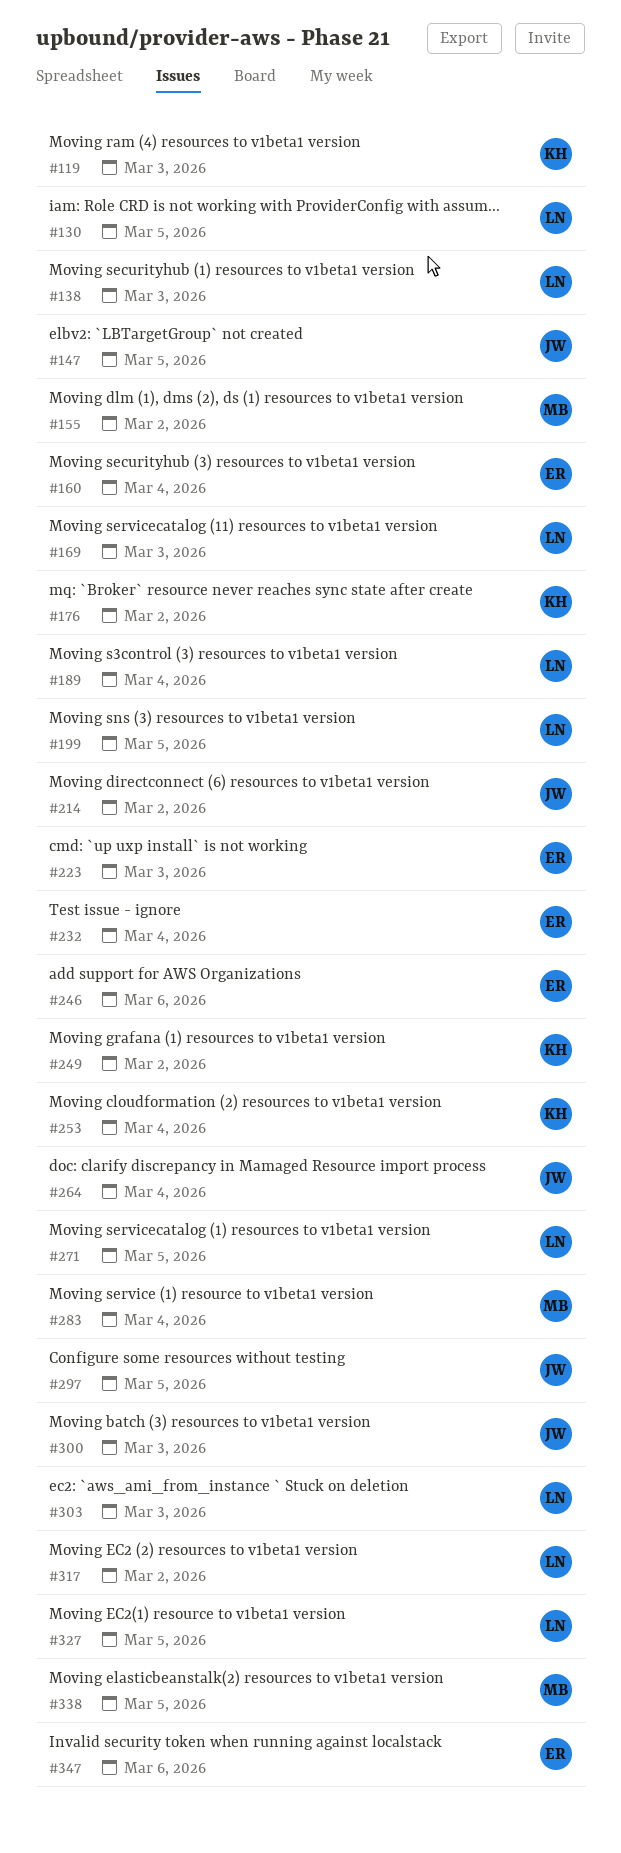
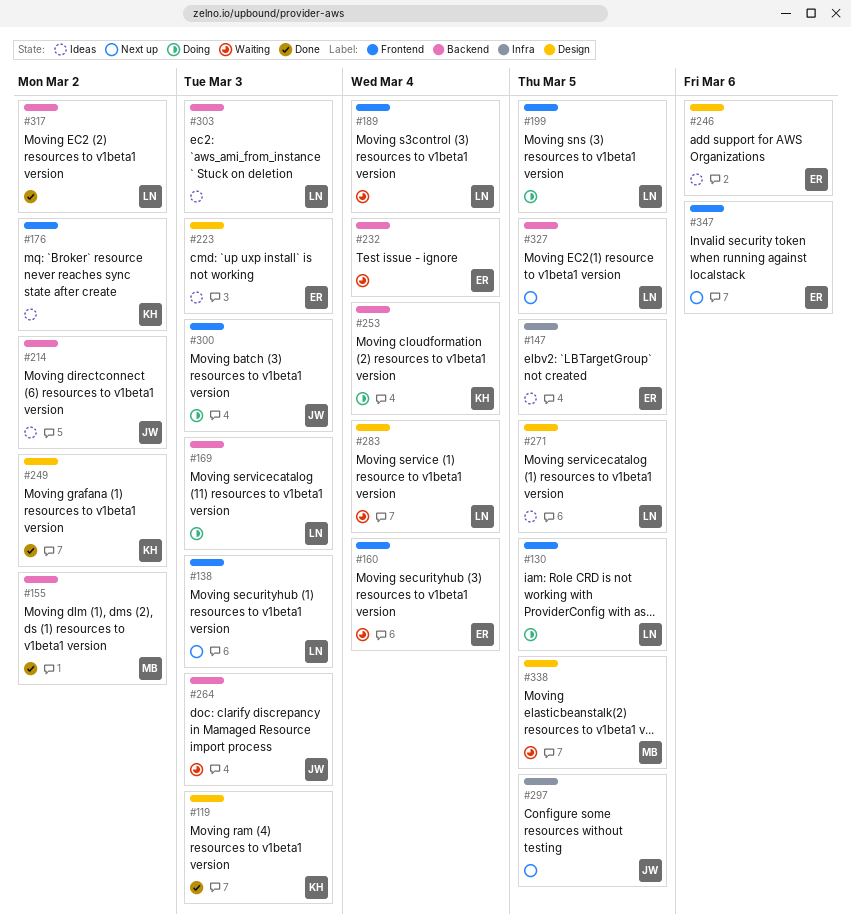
#147, owner: JW -> ER
#264, due: Mar 4 -> Mar 3
#283, owner: MB -> LN

